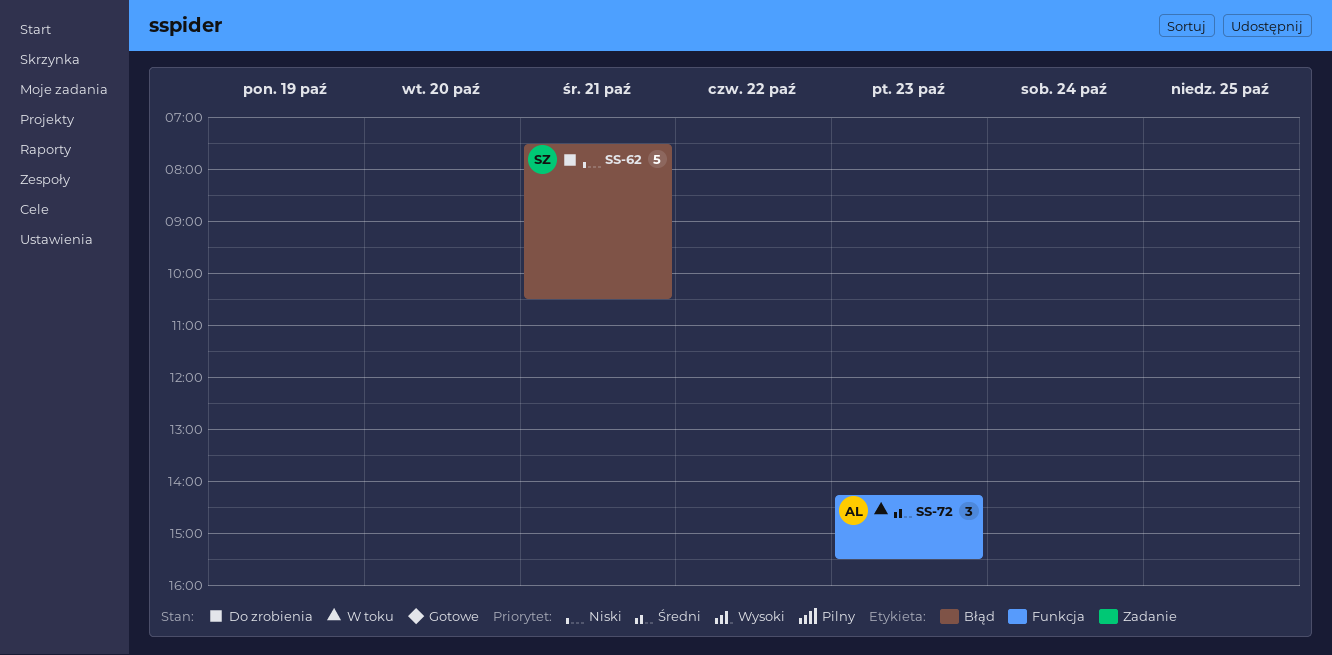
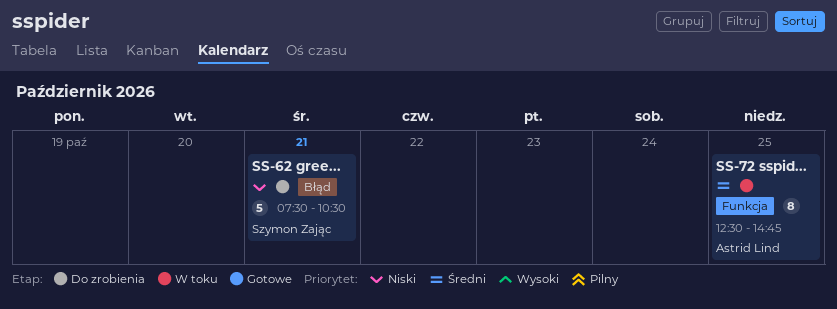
SS-72, estimate: 3 -> 8
SS-72, day: Oct 23 -> Oct 25
SS-72, begins: 14:15 -> 12:30
SS-72, ends: 15:30 -> 14:45

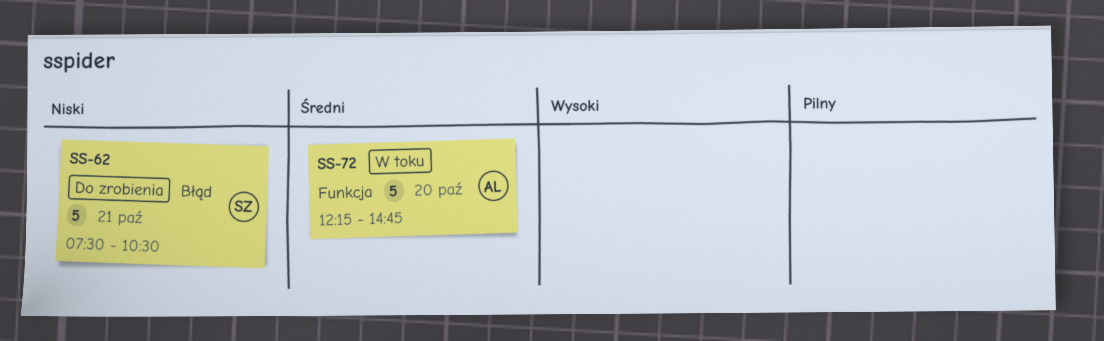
SS-72, estimate: 8 -> 5
SS-72, day: Oct 25 -> Oct 20
SS-72, begins: 12:30 -> 12:15

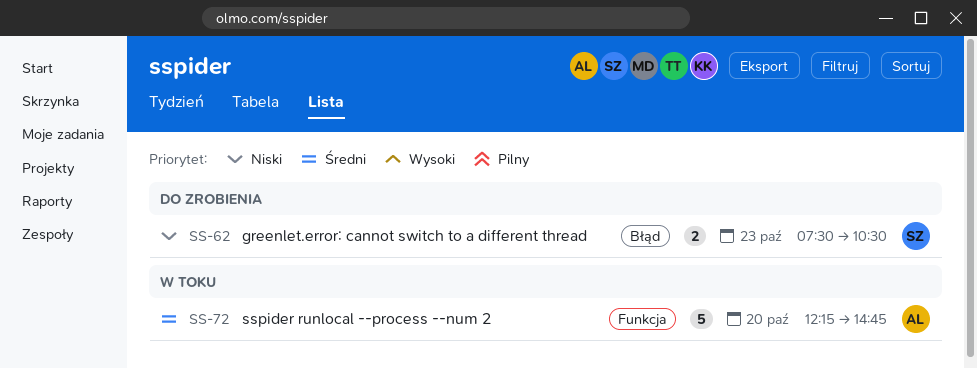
SS-62, estimate: 5 -> 2
SS-62, day: Oct 21 -> Oct 23

